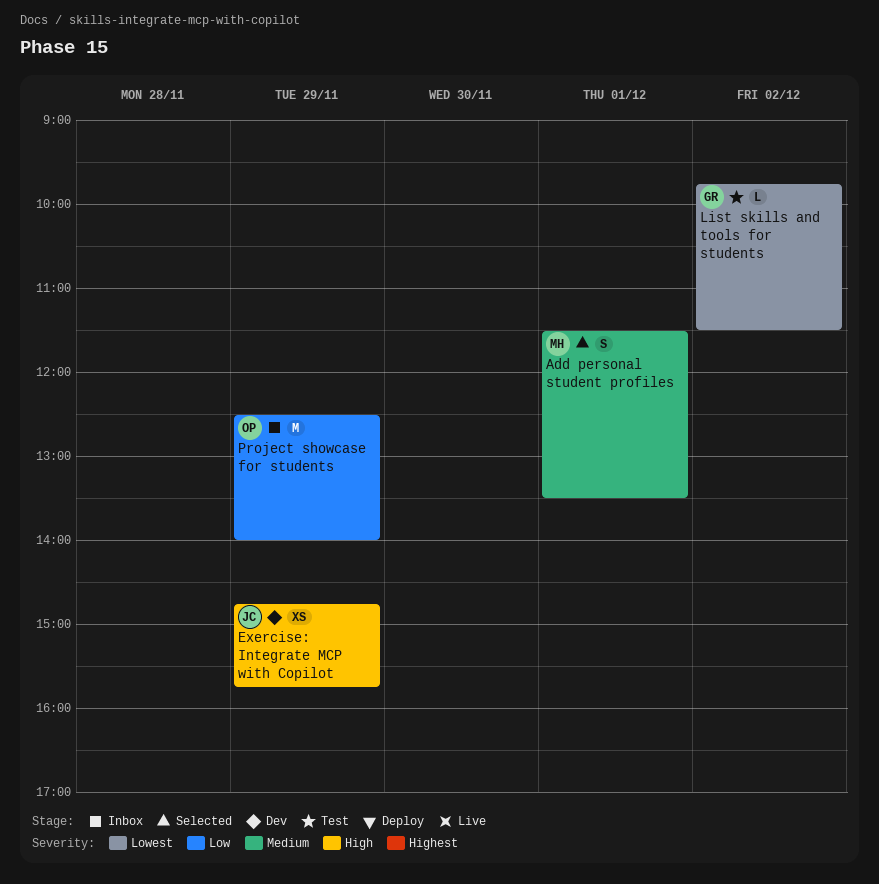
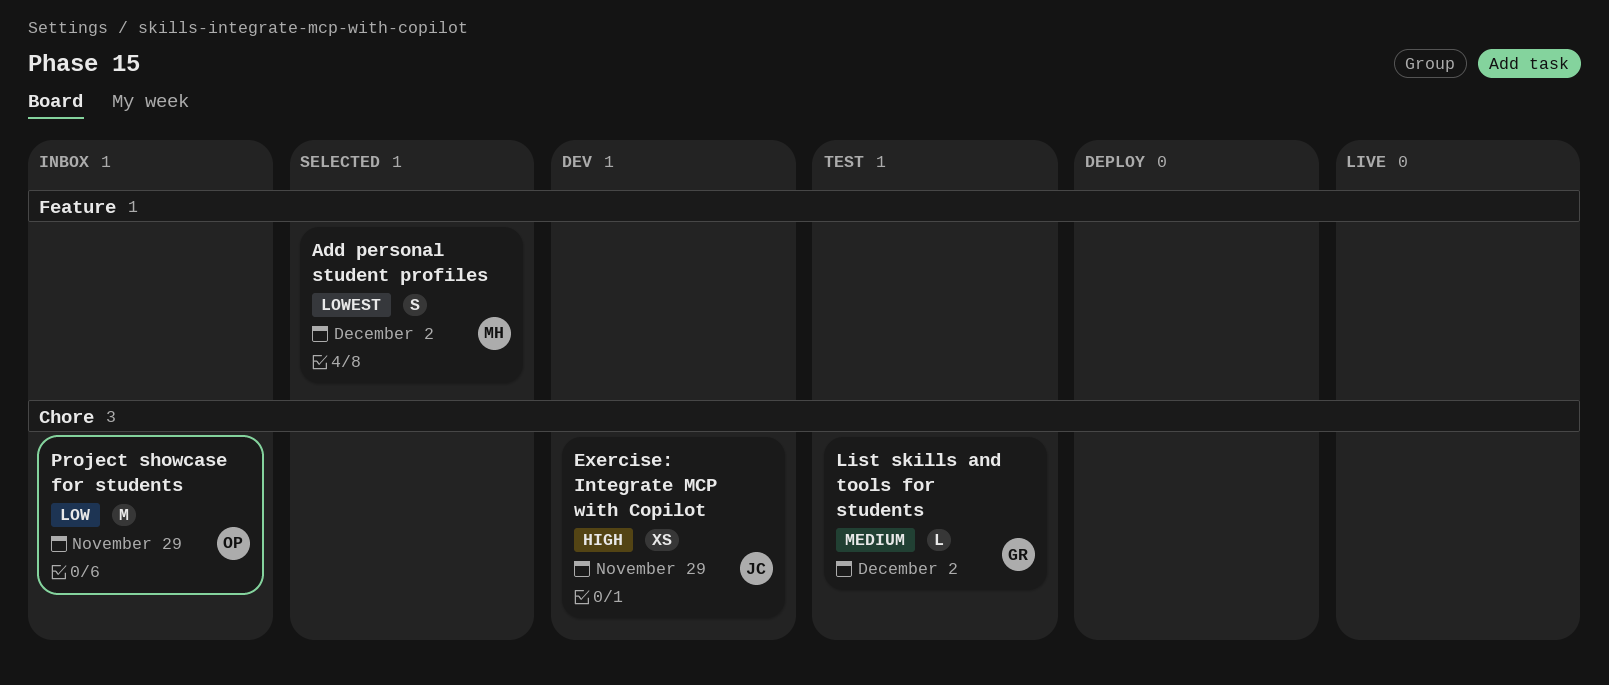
Add personal student profiles, priority: Medium -> Lowest
Add personal student profiles, day: Dec 1 -> Dec 2
List skills and tools for students, priority: Lowest -> Medium

